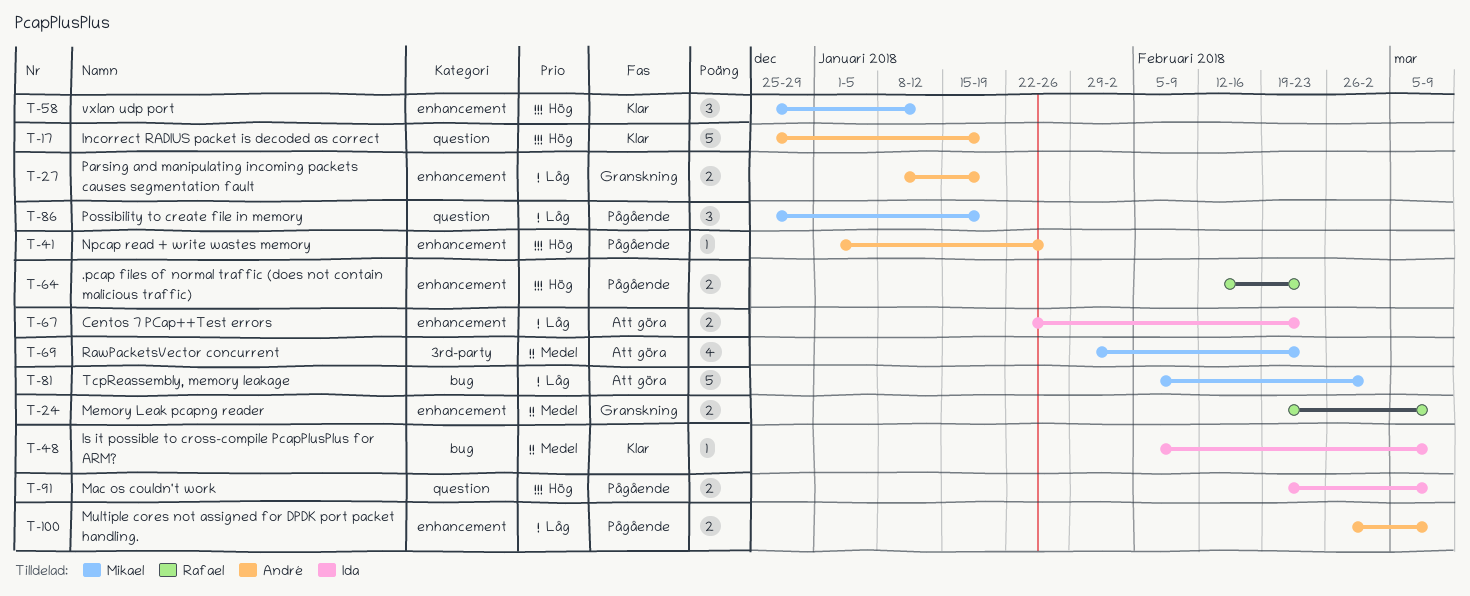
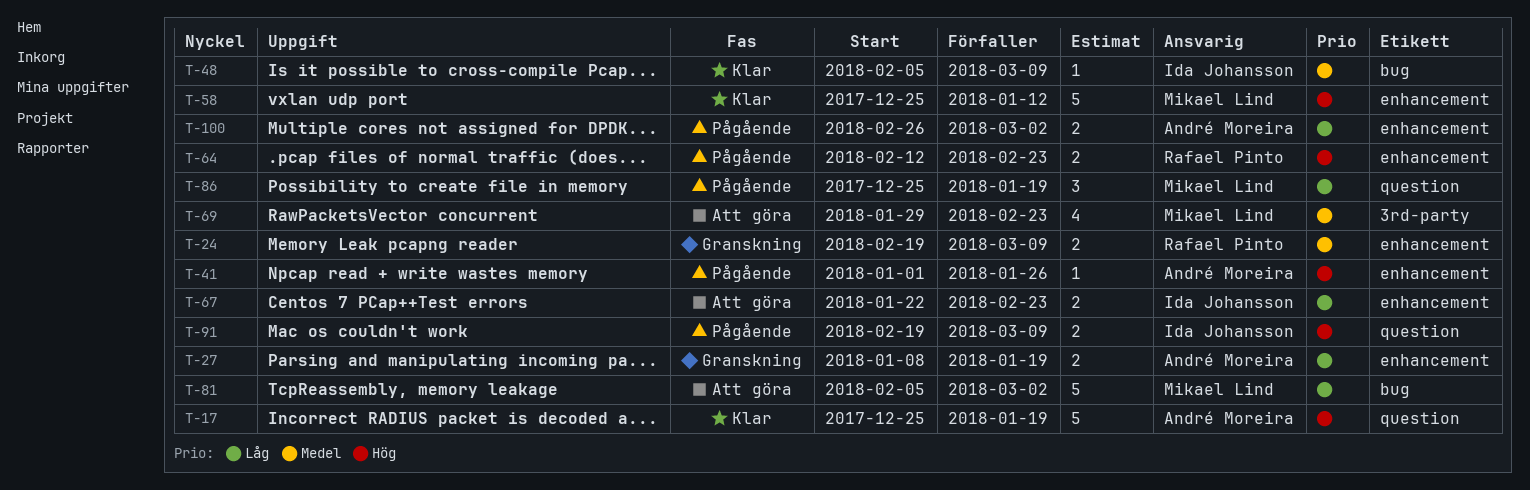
T-58, estimate: 3 -> 5
T-100, due: Mar 9 -> Mar 2

